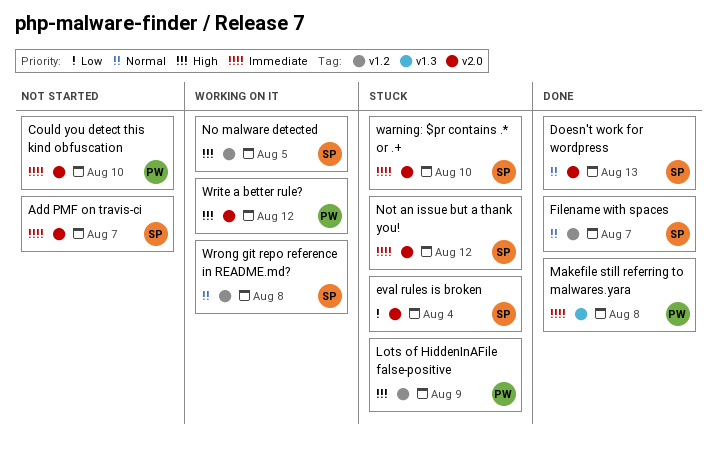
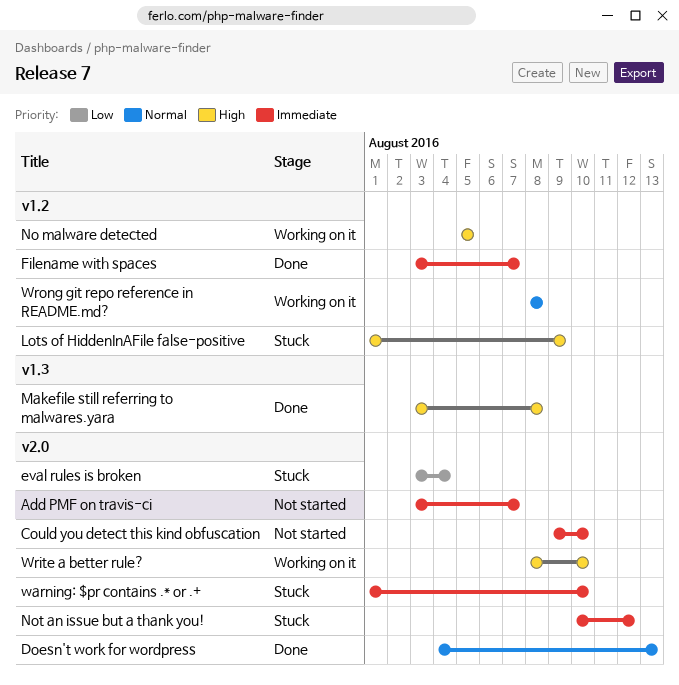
Filename with spaces, priority: Normal -> Immediate
Makefile still referring to malwares.yara, priority: Immediate -> High
Write a better rule?, due: Aug 12 -> Aug 10

